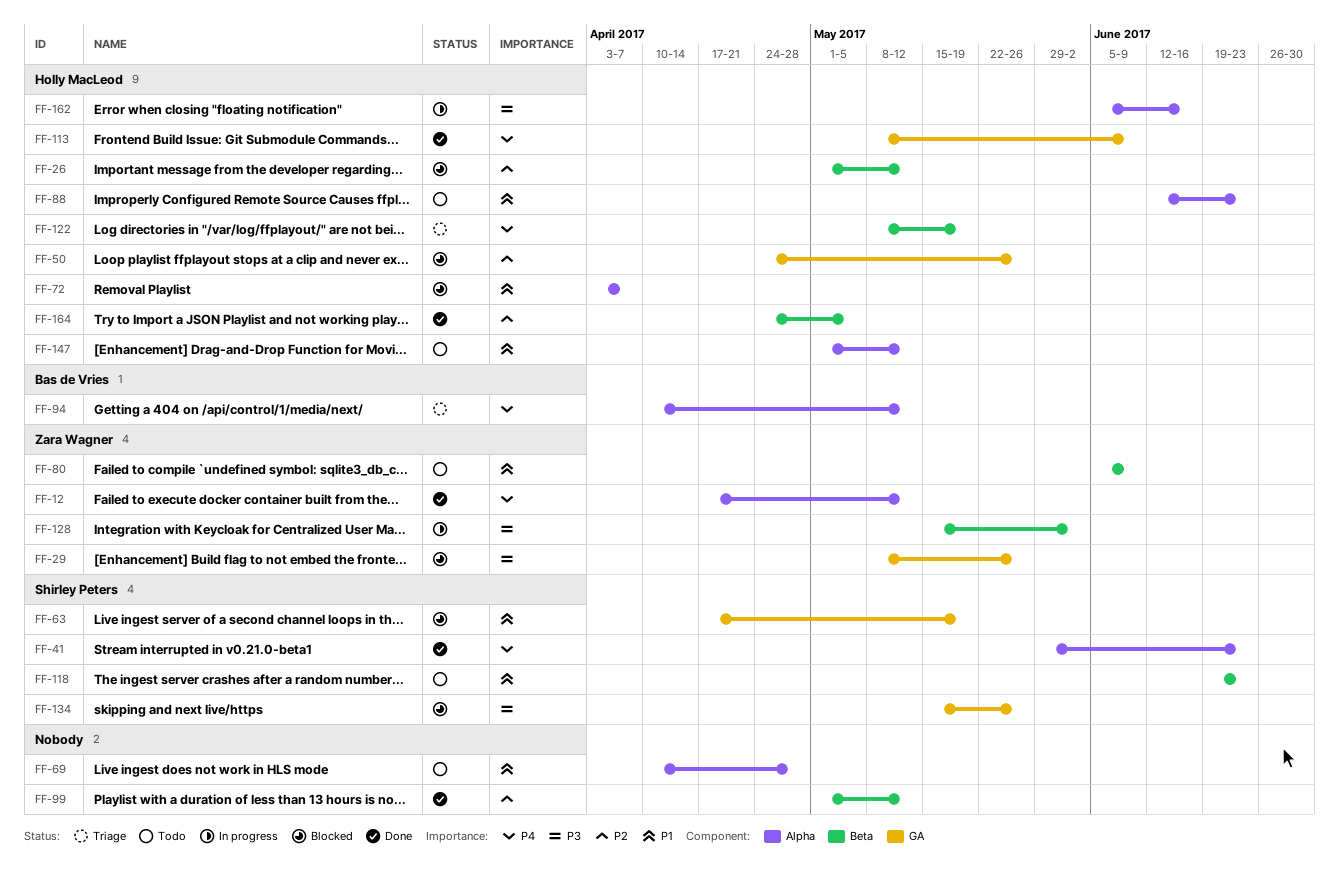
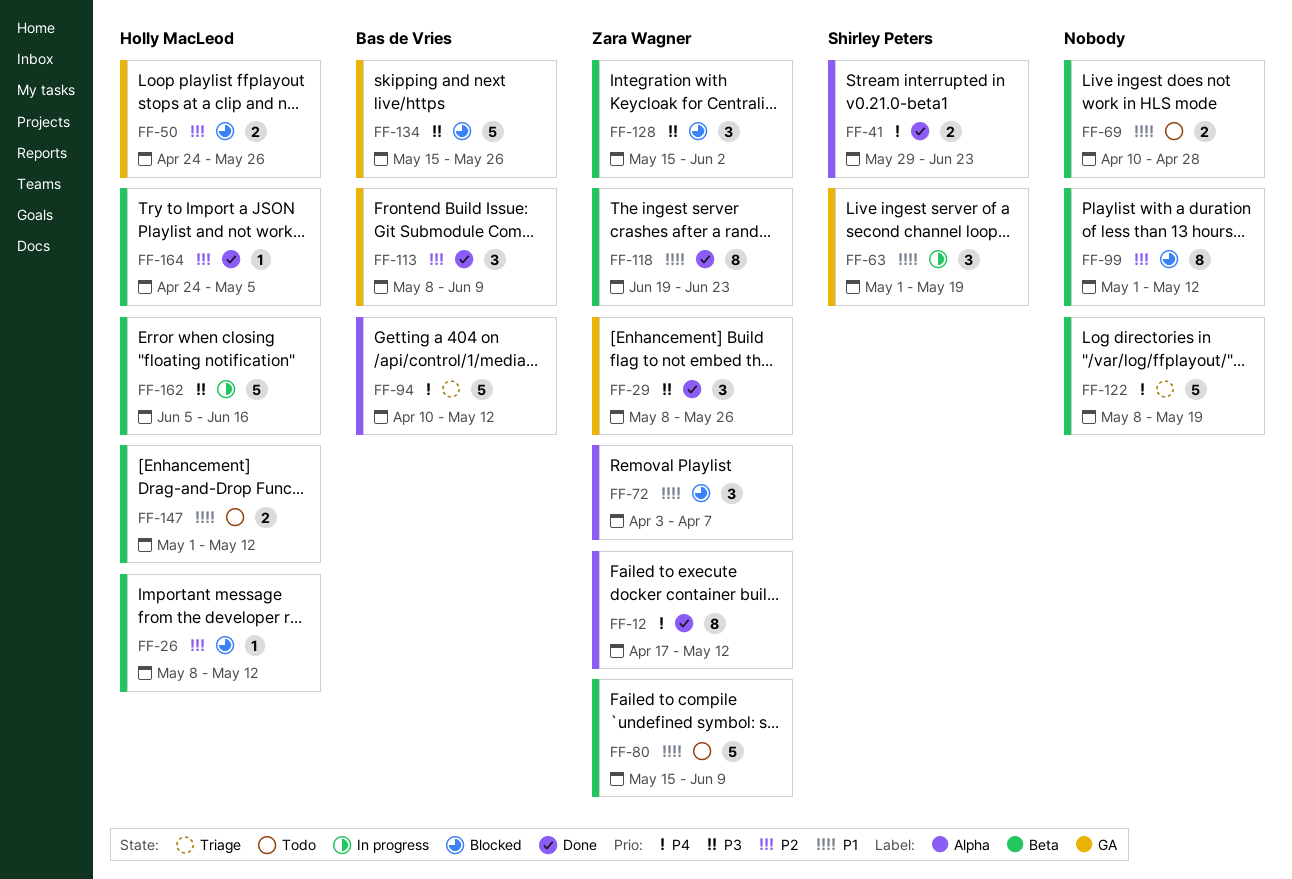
FF-26, start: May 1 -> May 8
FF-29, status: Blocked -> Done
FF-63, status: Blocked -> In progress
FF-63, start: Apr 17 -> May 1
FF-69, label: Alpha -> Beta
FF-72, owner: Holly MacLeod -> Zara Wagner
FF-80, start: Jun 5 -> May 15
FF-88: present -> none
FF-99, status: Done -> Blocked
FF-113, owner: Holly MacLeod -> Bas de Vries
FF-113, priority: P4 -> P2
FF-118, status: Todo -> Done
FF-118, owner: Shirley Peters -> Zara Wagner
FF-122, owner: Holly MacLeod -> none
FF-128, status: In progress -> Blocked
FF-134, owner: Shirley Peters -> Bas de Vries
FF-147, label: Alpha -> Beta
FF-162, label: Alpha -> Beta

